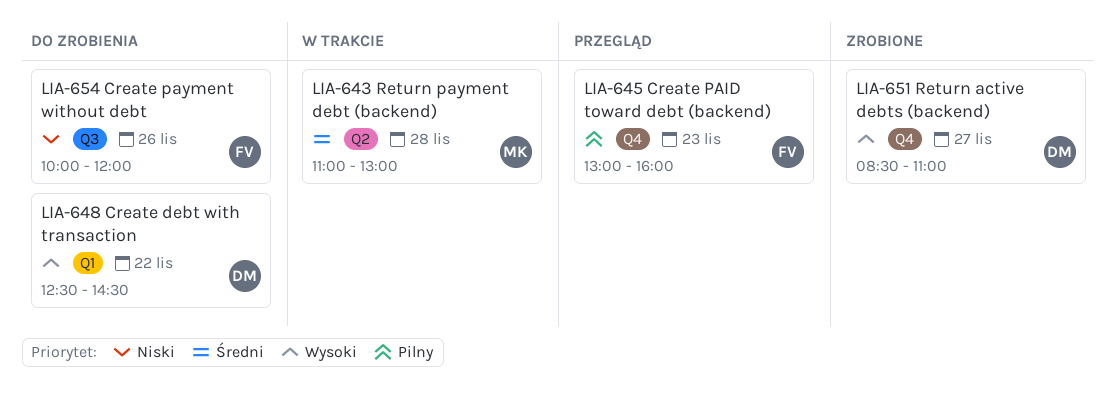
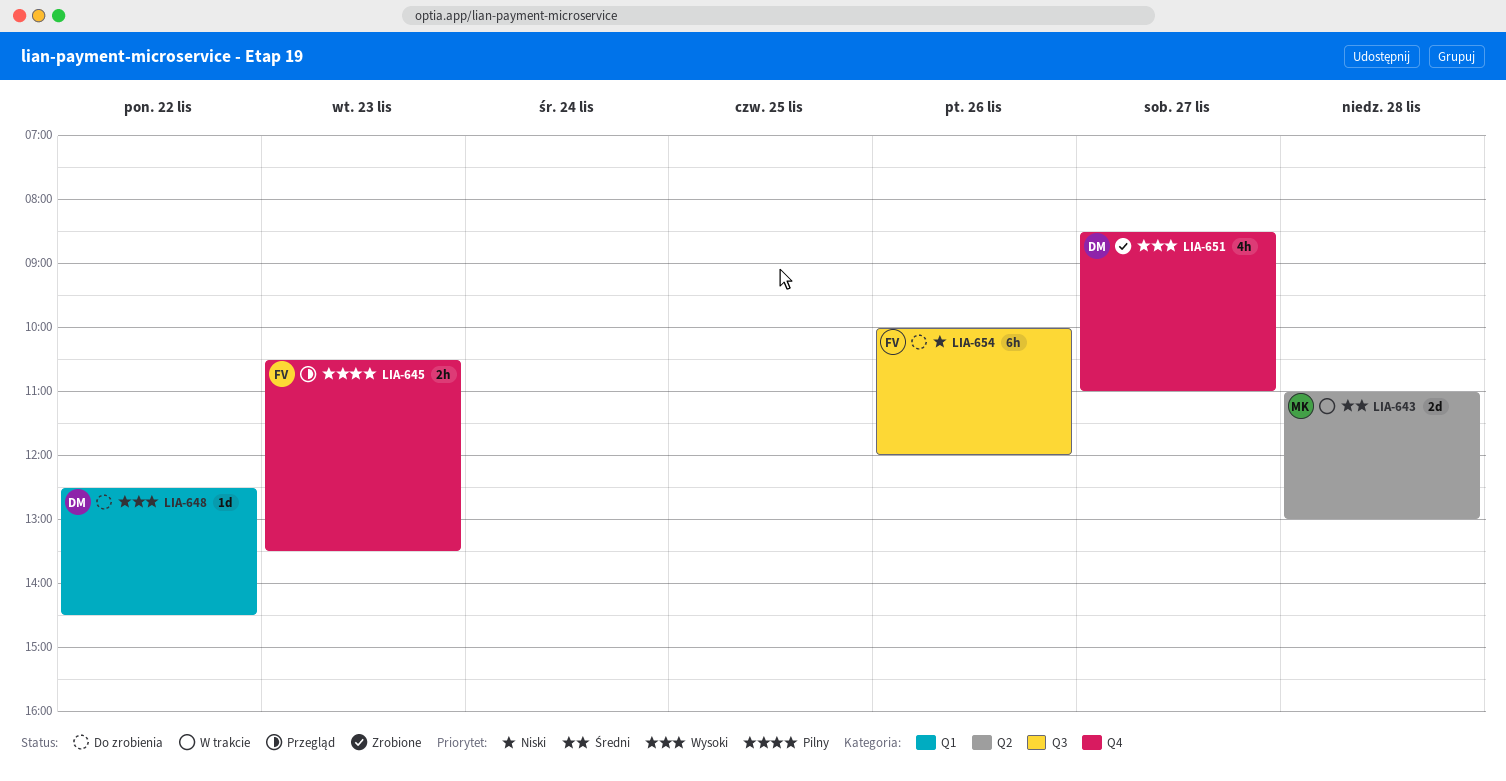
LIA-645, begins: 13:00 -> 10:30
LIA-645, ends: 16:00 -> 13:30

